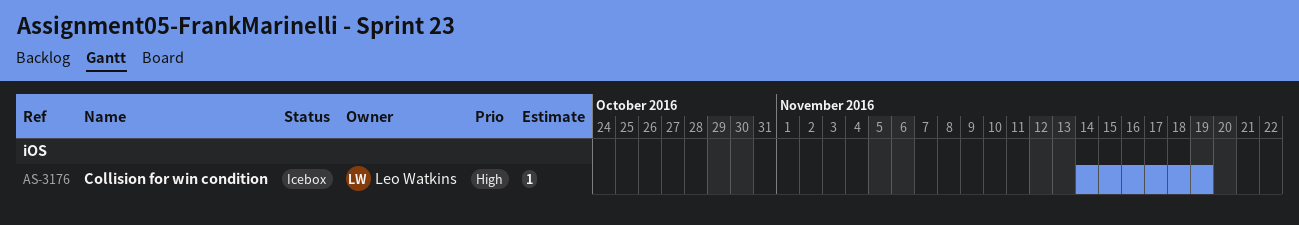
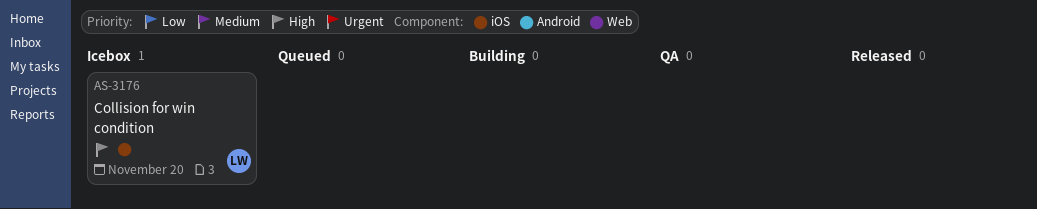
AS-3176, due: Nov 19 -> Nov 20

